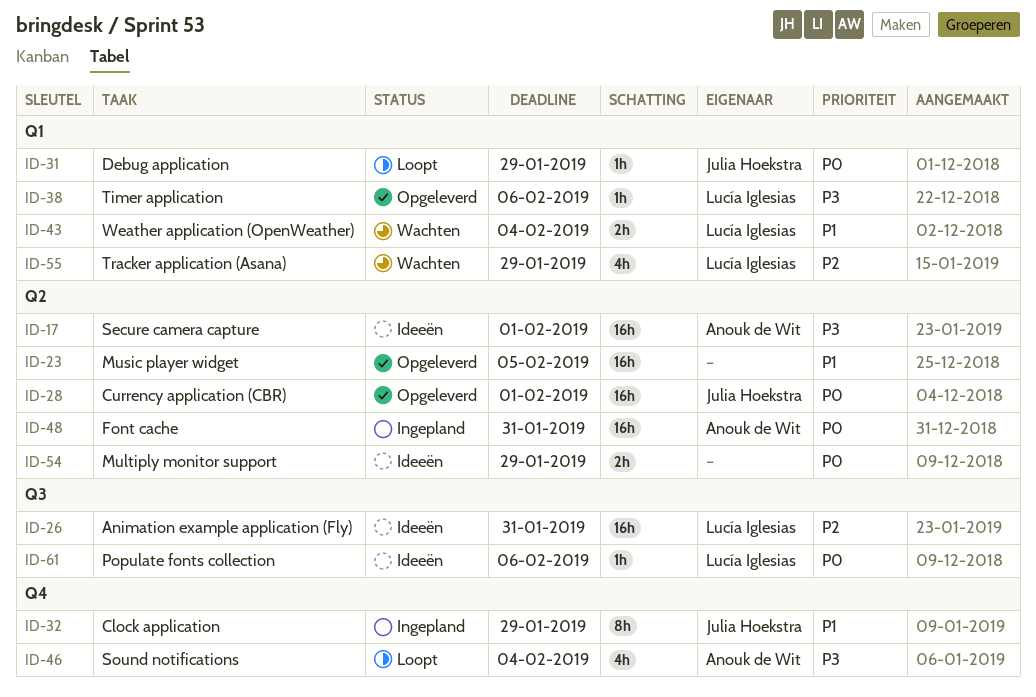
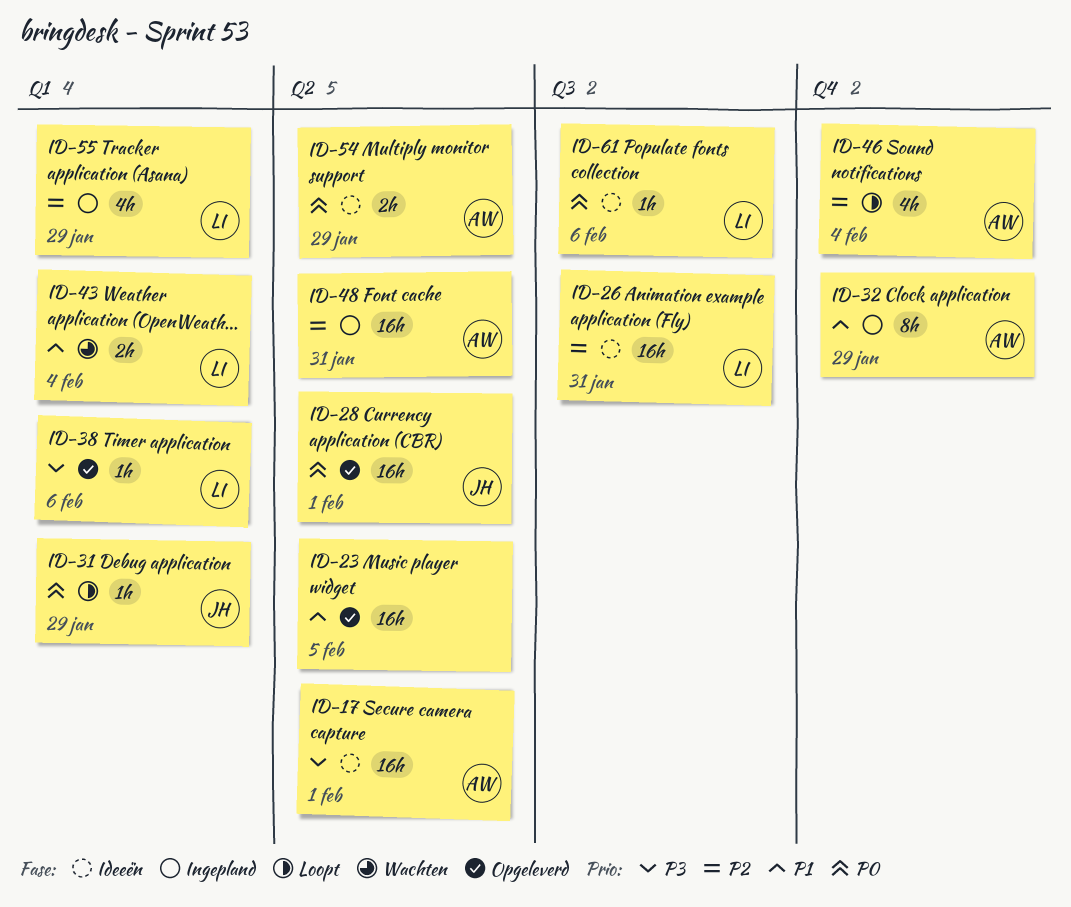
ID-32, owner: Julia Hoekstra -> Anouk de Wit
ID-46, priority: P3 -> P2
ID-48, priority: P0 -> P2
ID-54, owner: none -> Anouk de Wit
ID-55, status: Wachten -> Ingepland

